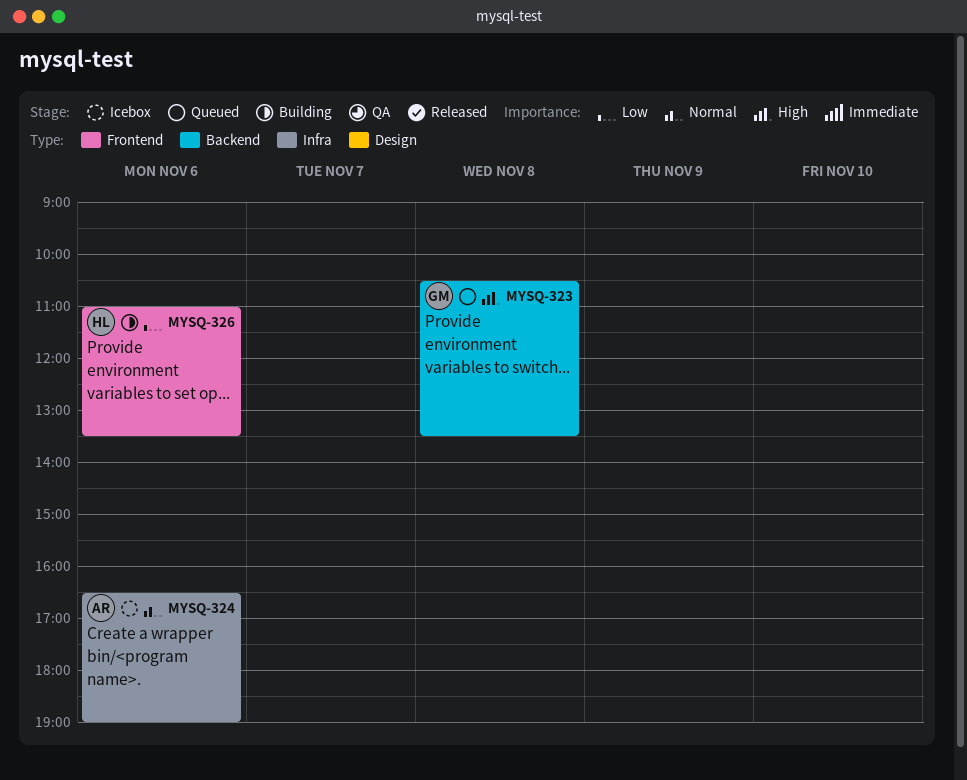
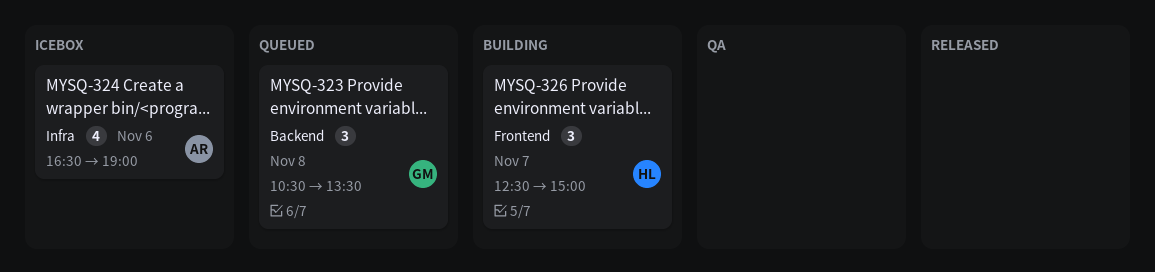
MYSQ-326, day: Nov 6 -> Nov 7
MYSQ-326, begins: 11:00 -> 12:30
MYSQ-326, ends: 13:30 -> 15:00

